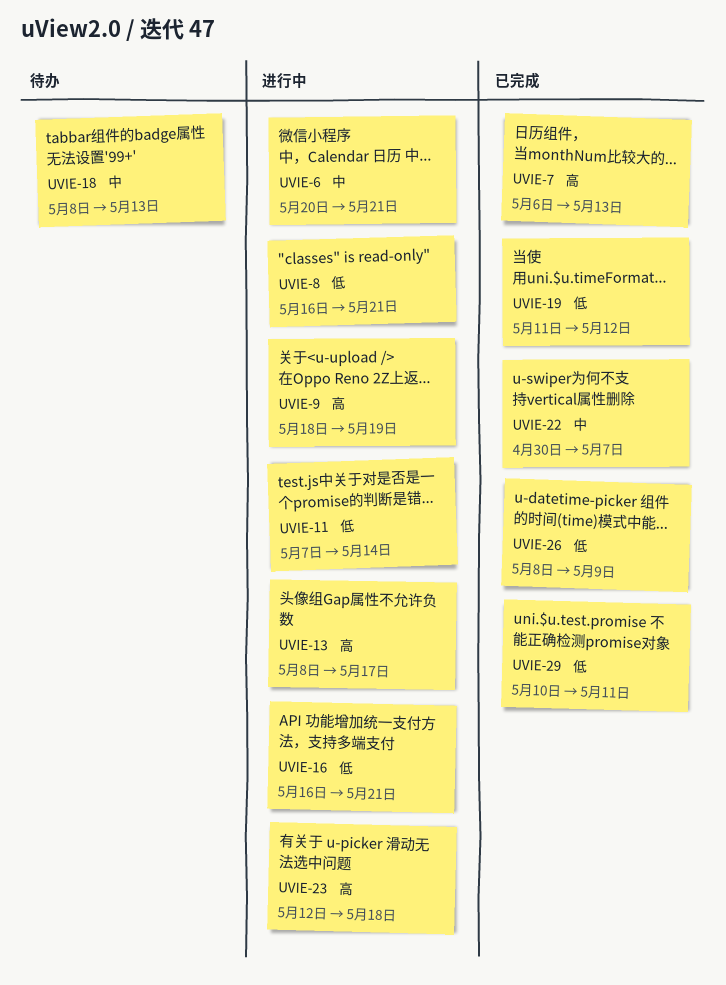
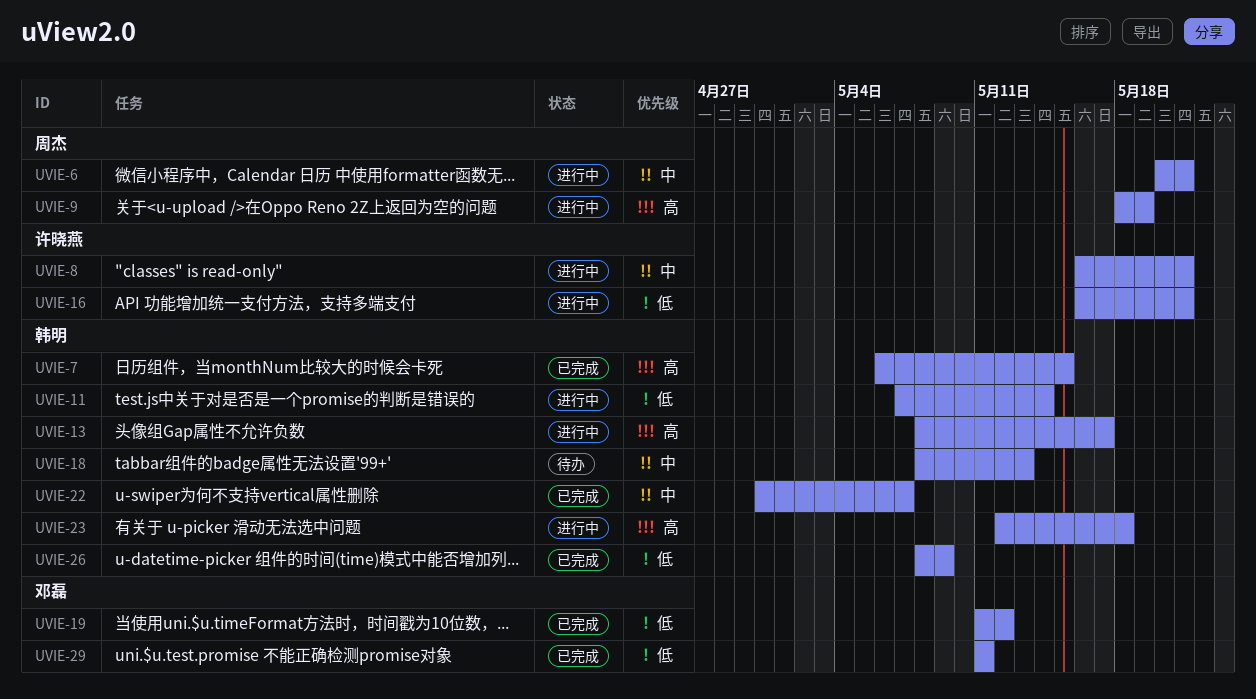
UVIE-7, due: May 13 -> May 15
UVIE-8, priority: 低 -> 中
UVIE-29, start: May 10 -> May 11

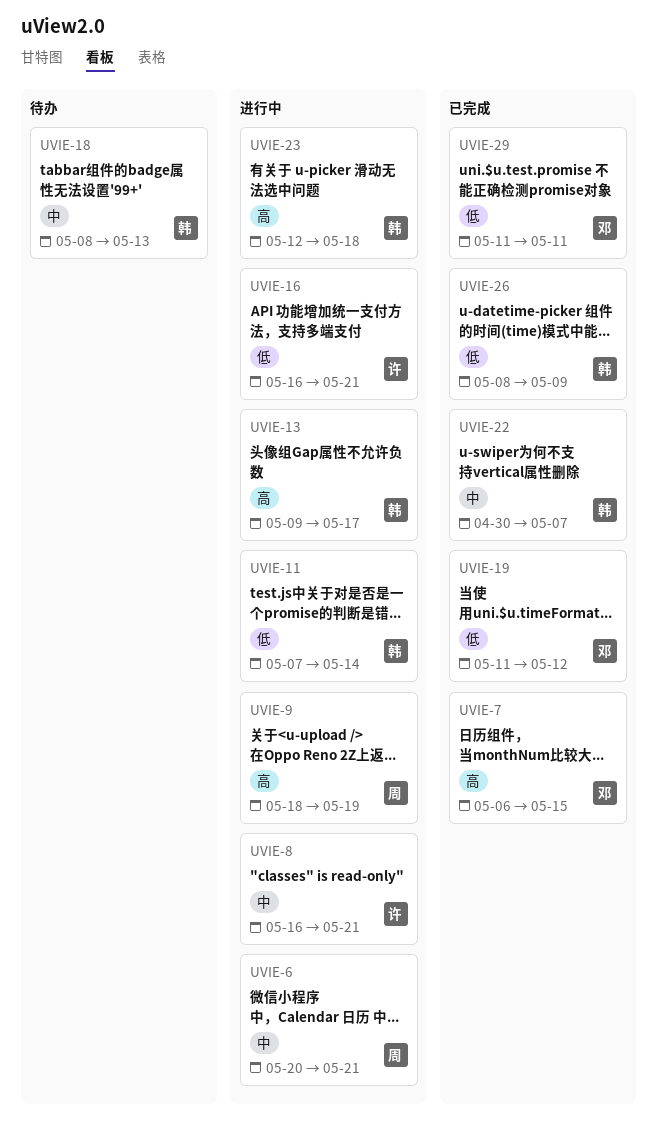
UVIE-7, owner: 韩明 -> 邓磊
UVIE-13, start: May 8 -> May 9

